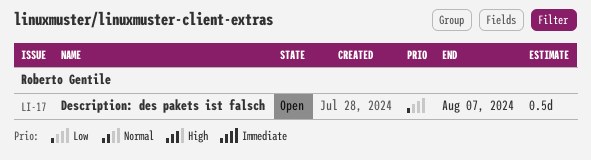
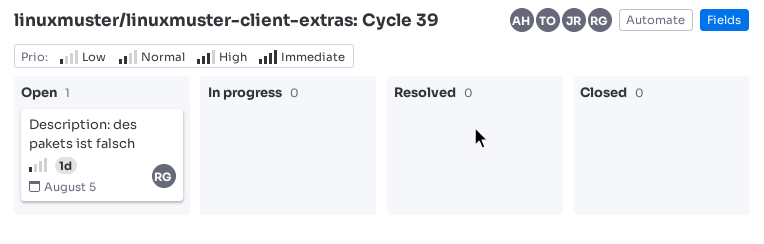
Description: des pakets ist falsch, estimate: 0.5d -> 1d
Description: des pakets ist falsch, due: Aug 7 -> Aug 5

